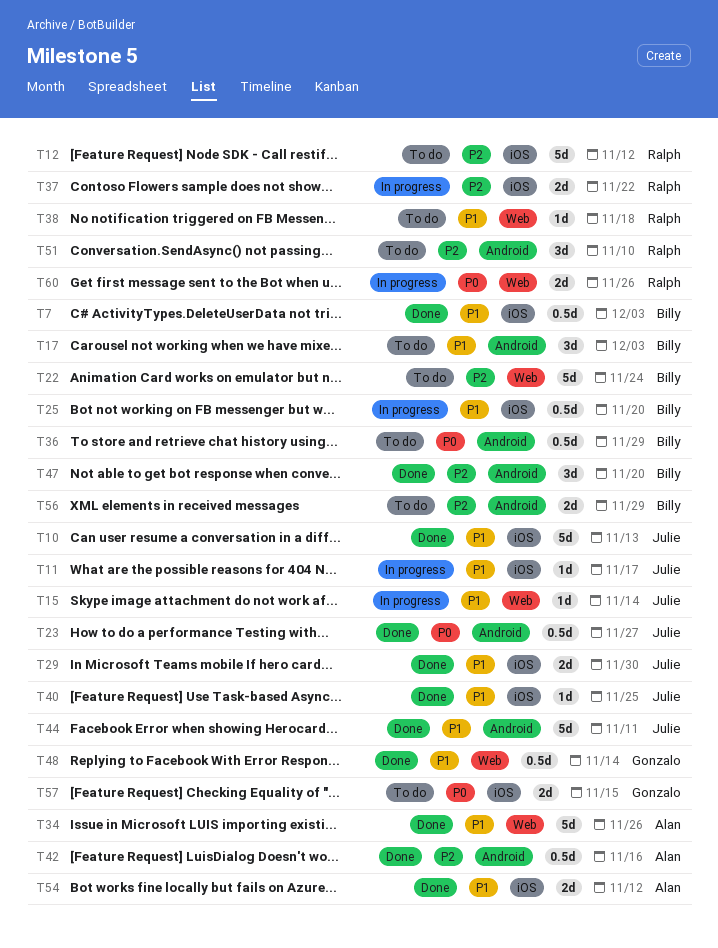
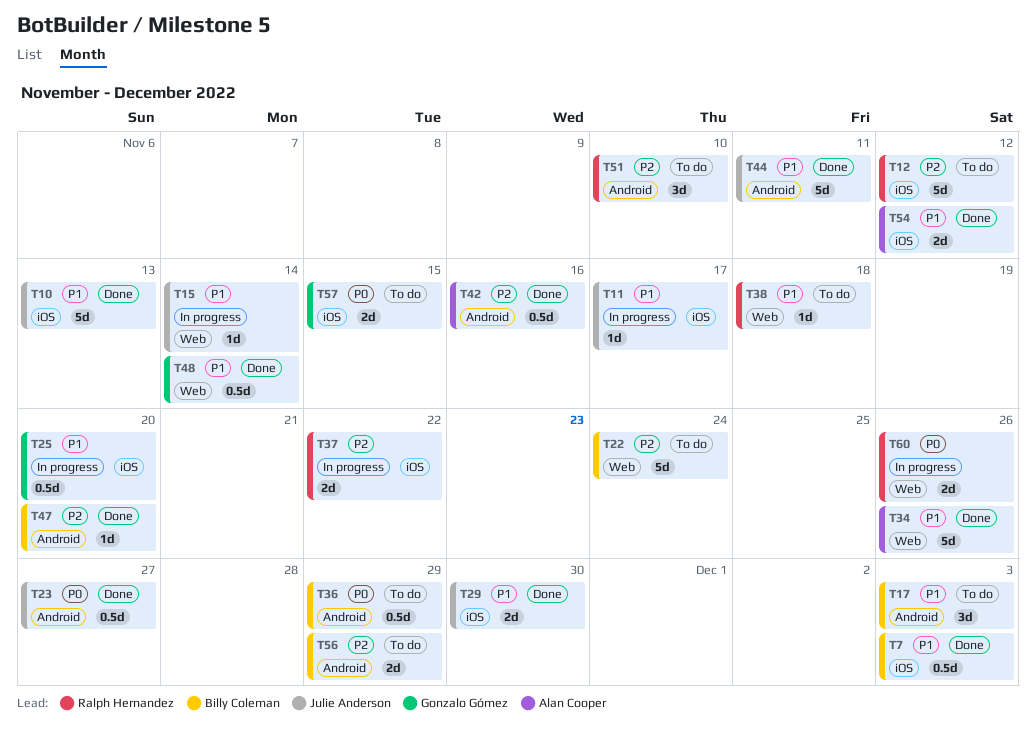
T25, owner: Billy Coleman -> Gonzalo Gómez
T40: present -> none
T47, estimate: 3d -> 1d

